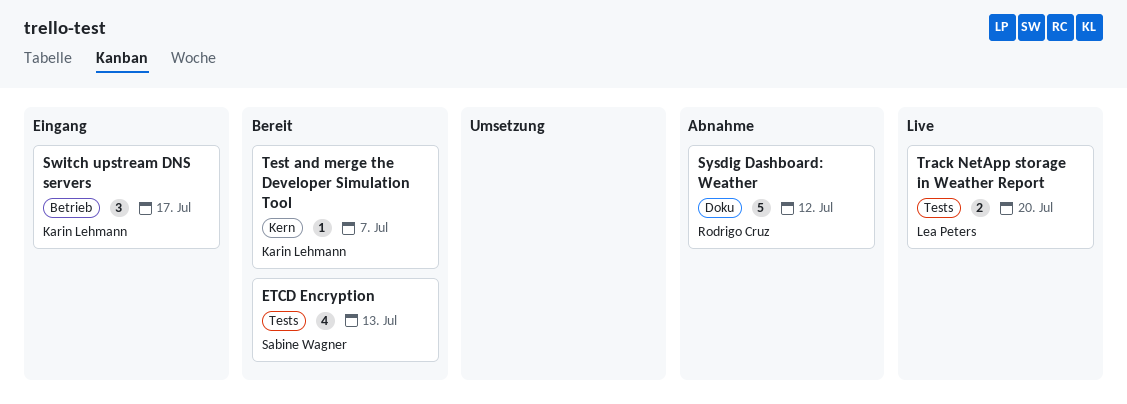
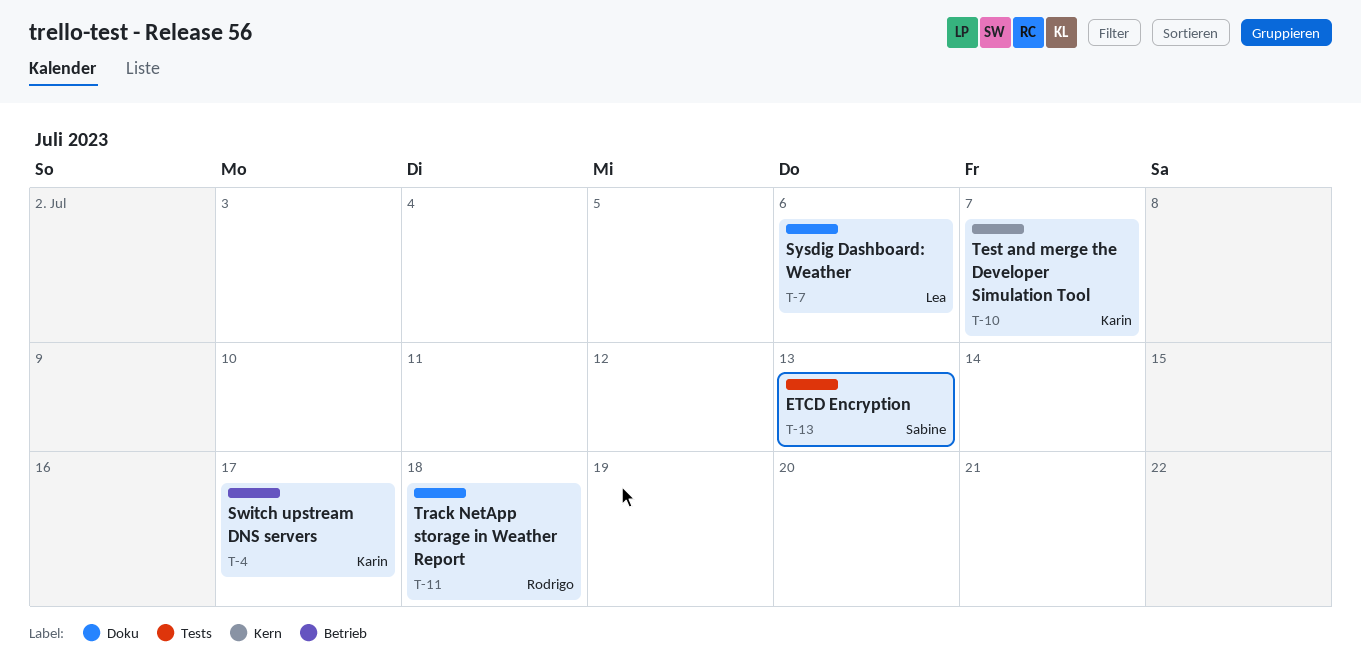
Sysdig Dashboard: Weather, owner: Rodrigo Cruz -> Lea Peters
Sysdig Dashboard: Weather, due: Jul 12 -> Jul 6
Track NetApp storage in Weather Report, owner: Lea Peters -> Rodrigo Cruz
Track NetApp storage in Weather Report, label: Tests -> Doku
Track NetApp storage in Weather Report, due: Jul 20 -> Jul 18

